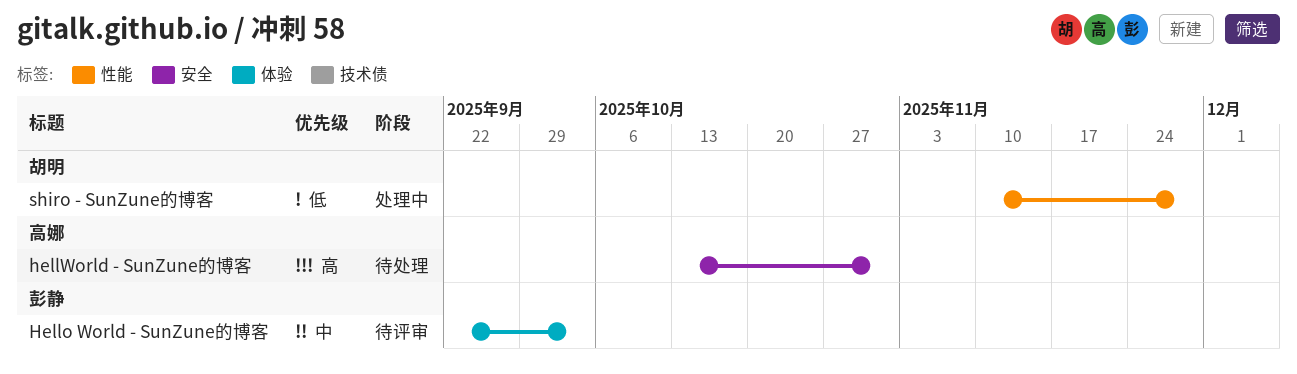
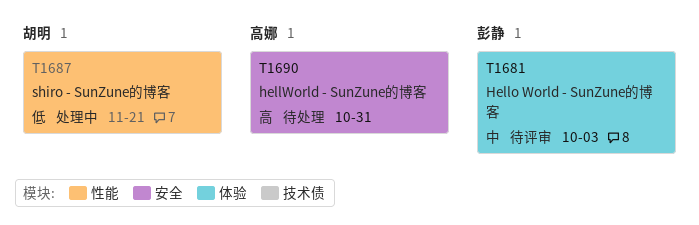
shiro - SunZune的博客, due: Nov 28 -> Nov 21

